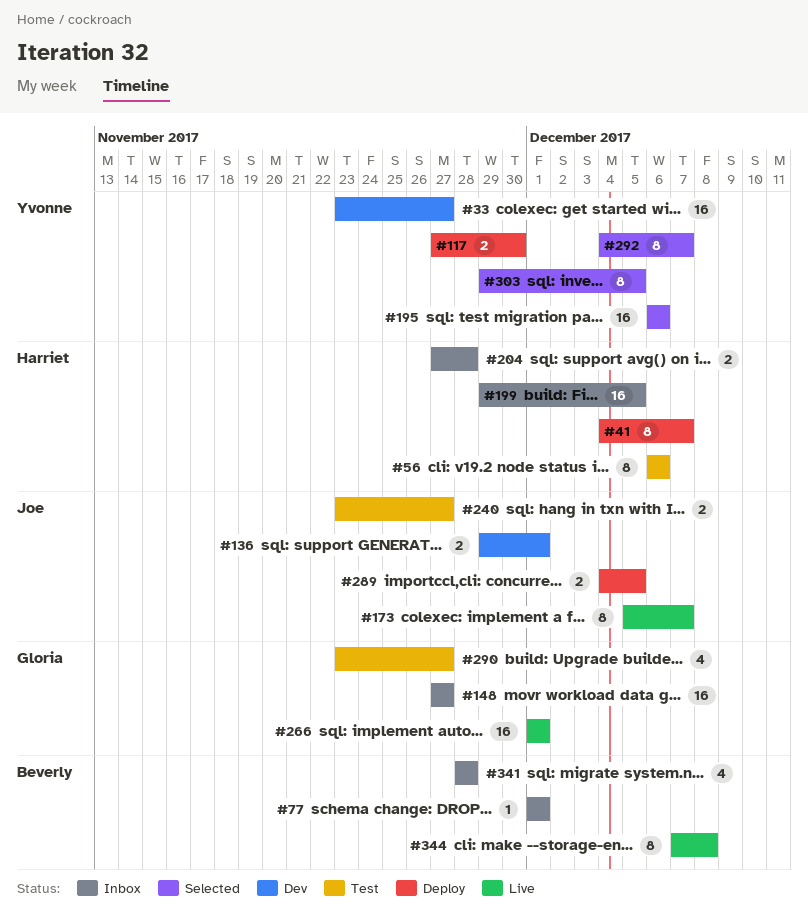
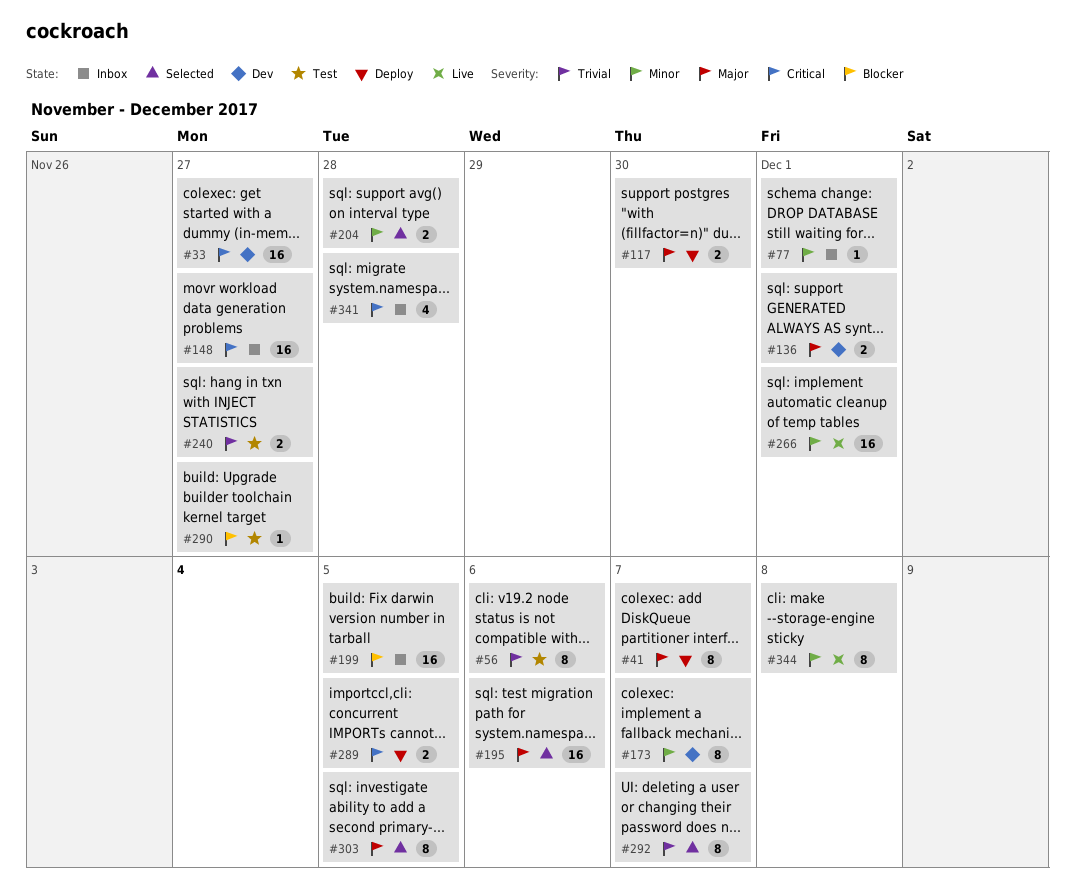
#173, status: Live -> Dev
#204, status: Inbox -> Selected
#290, estimate: 4 -> 1

